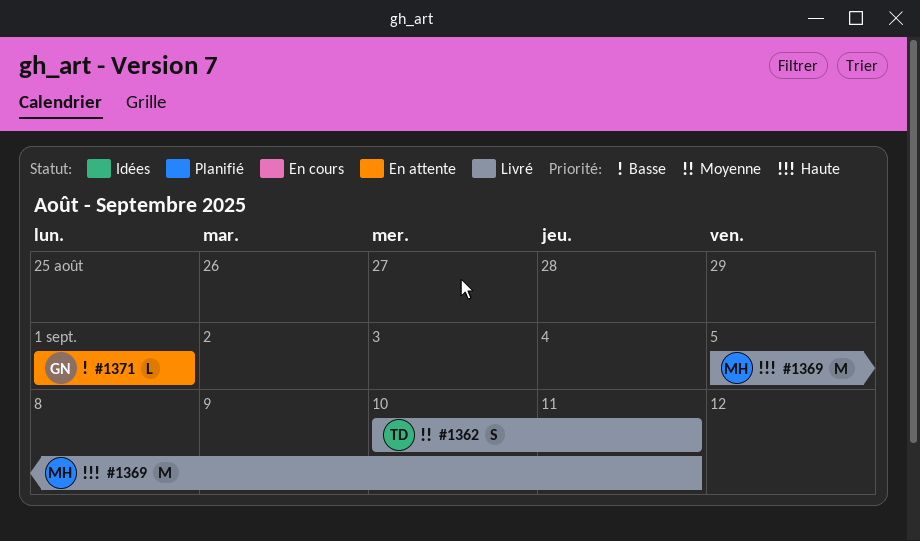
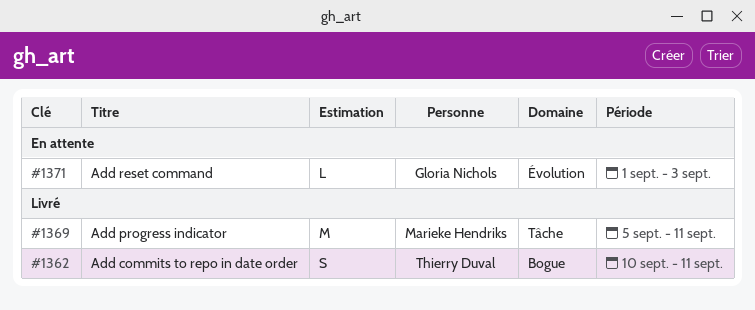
#1371, due: Sep 1 -> Sep 3

